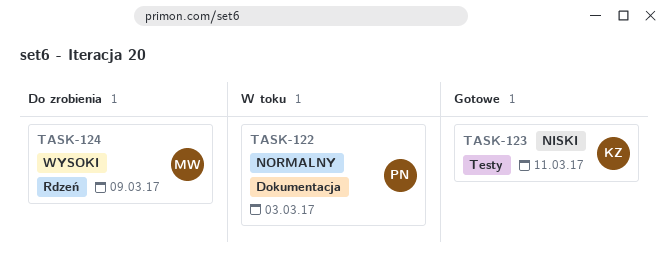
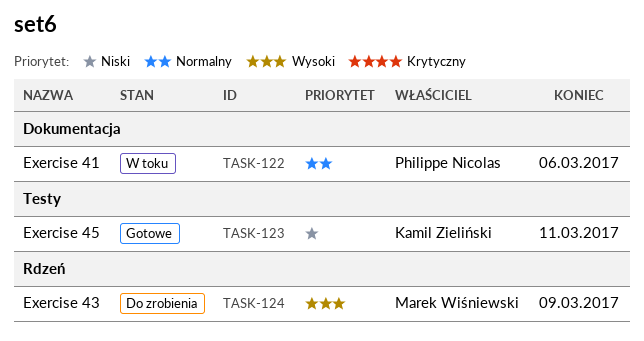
TASK-122, due: Mar 3 -> Mar 6

